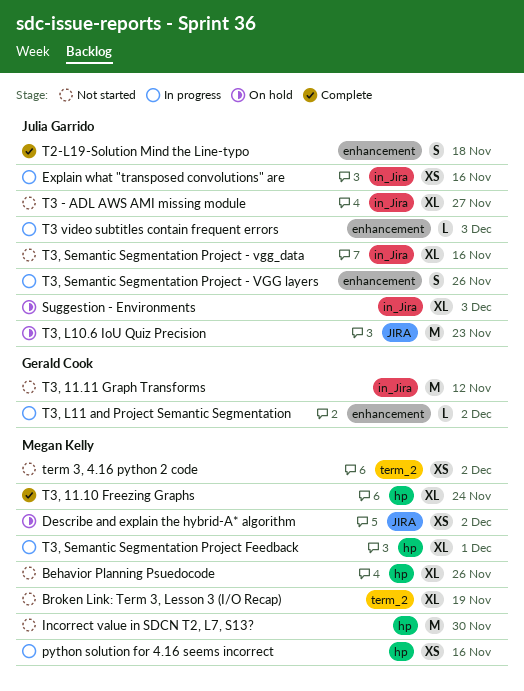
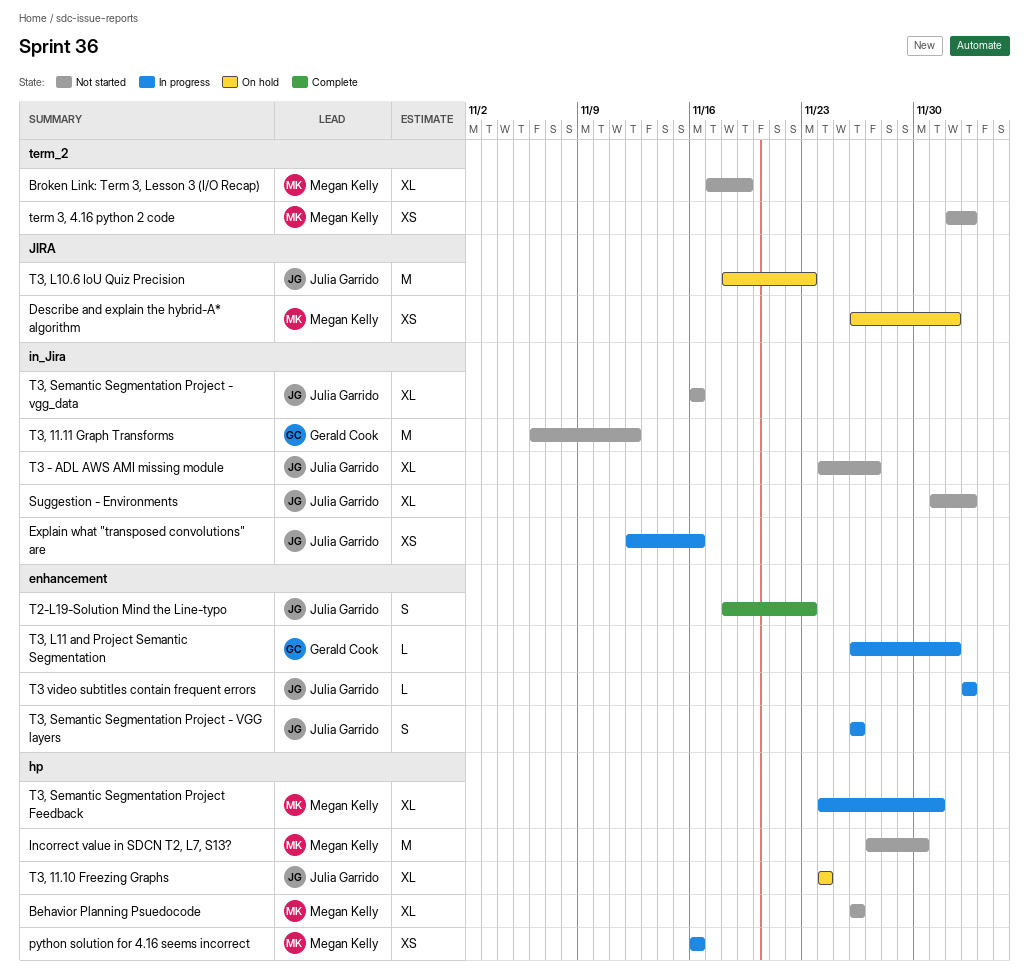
Suggestion - Environments, status: On hold -> Not started
T2-L19-Solution Mind the Line-typo, due: Nov 18 -> Nov 23
T3, 11.10 Freezing Graphs, status: Complete -> On hold
T3, 11.10 Freezing Graphs, owner: Megan Kelly -> Julia Garrido
term 3, 4.16 python 2 code, due: Dec 2 -> Dec 3

